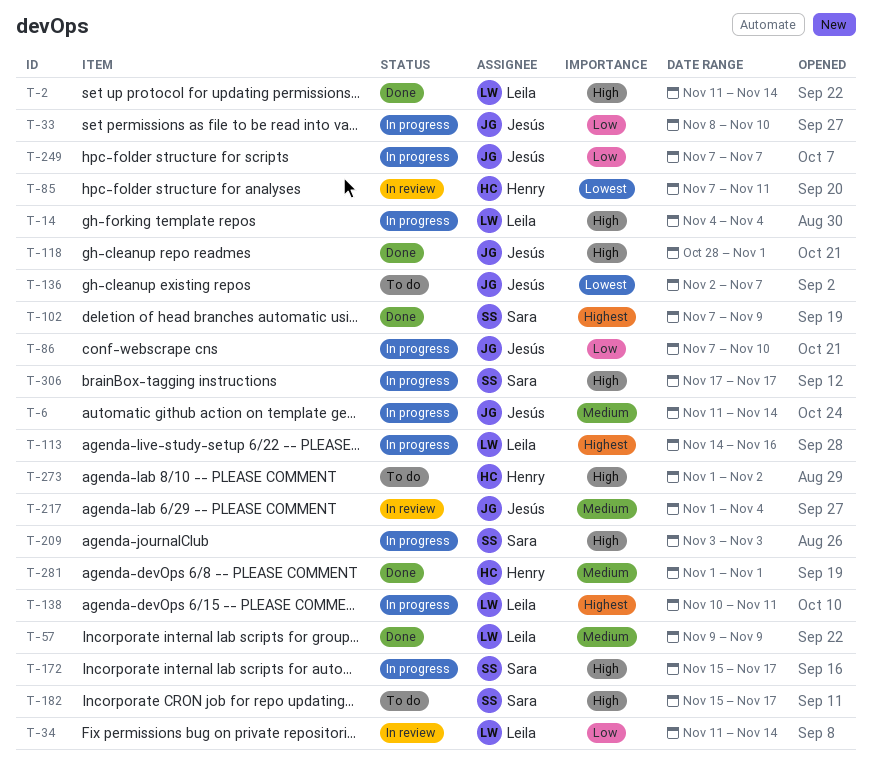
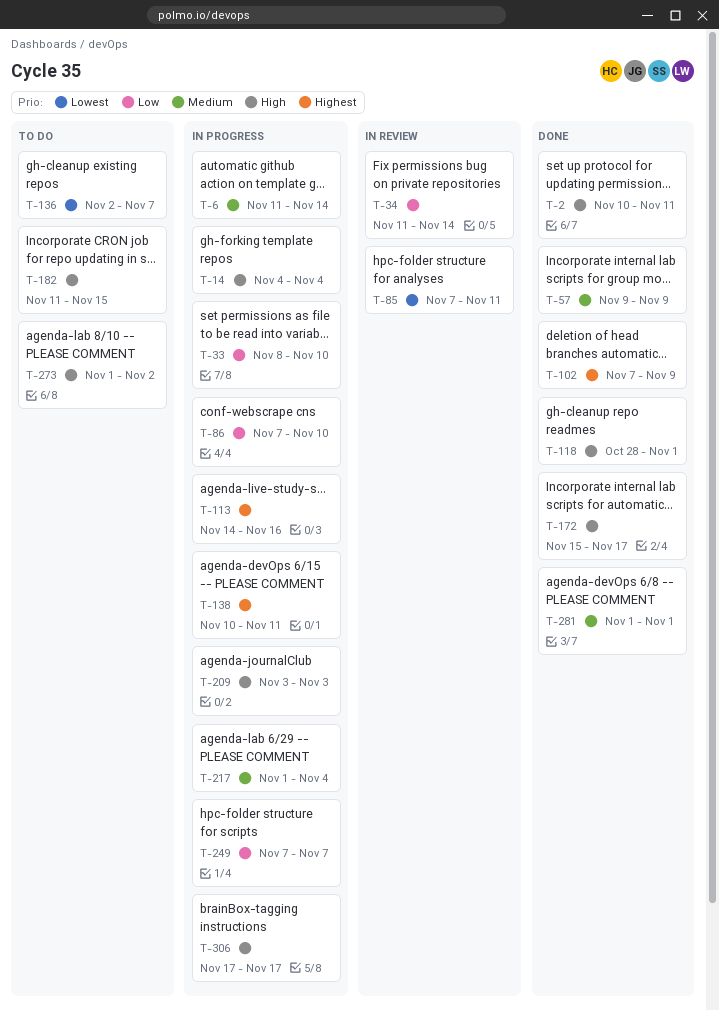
T-2, start: Nov 11 -> Nov 10
T-2, due: Nov 14 -> Nov 11
T-172, status: In progress -> Done
T-182, start: Nov 15 -> Nov 11
T-182, due: Nov 17 -> Nov 15
T-217, status: In review -> In progress

